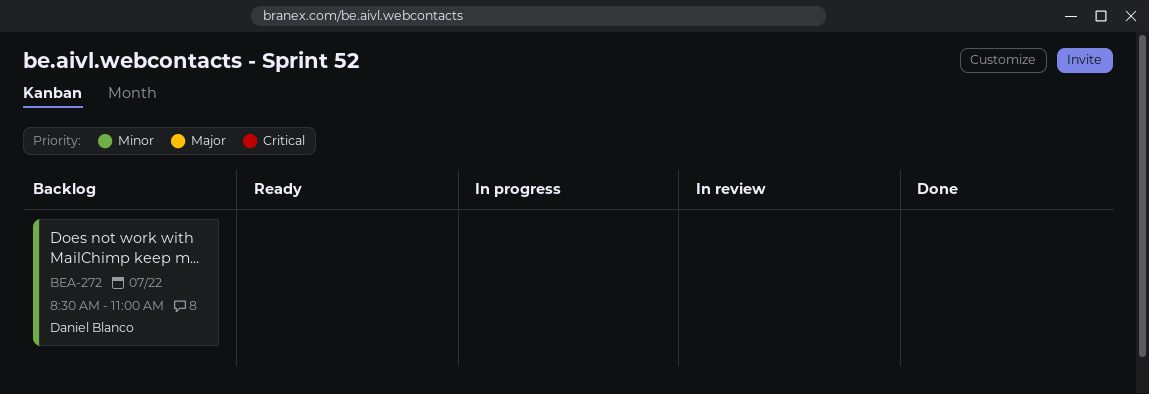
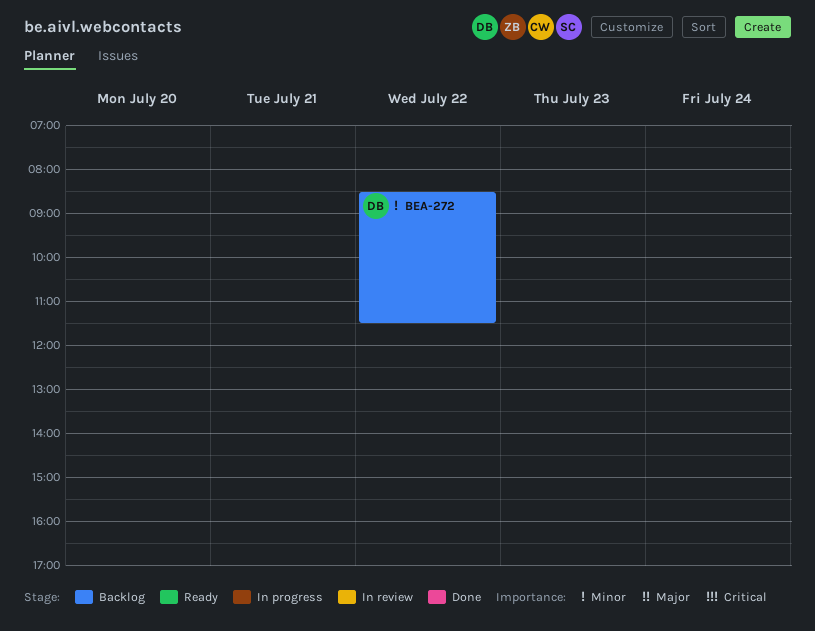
BEA-272, ends: 11:00 -> 11:30

